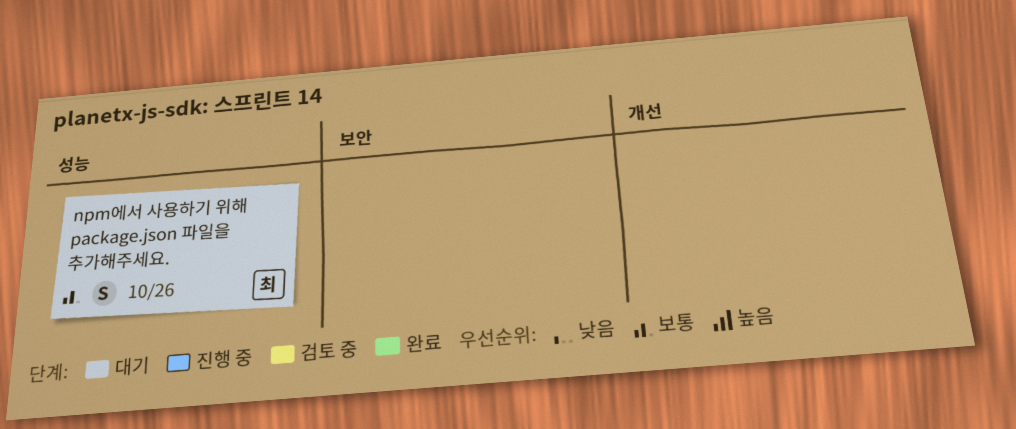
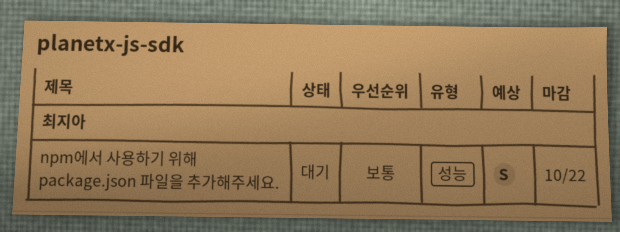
npm에서 사용하기 위해 package.json 파일을 추가해주세요., due: Oct 26 -> Oct 22

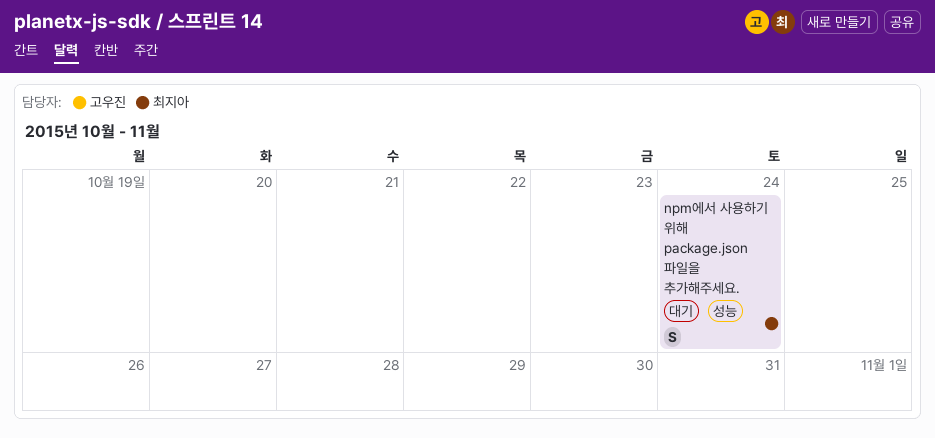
npm에서 사용하기 위해 package.json 파일을 추가해주세요., due: Oct 22 -> Oct 24

